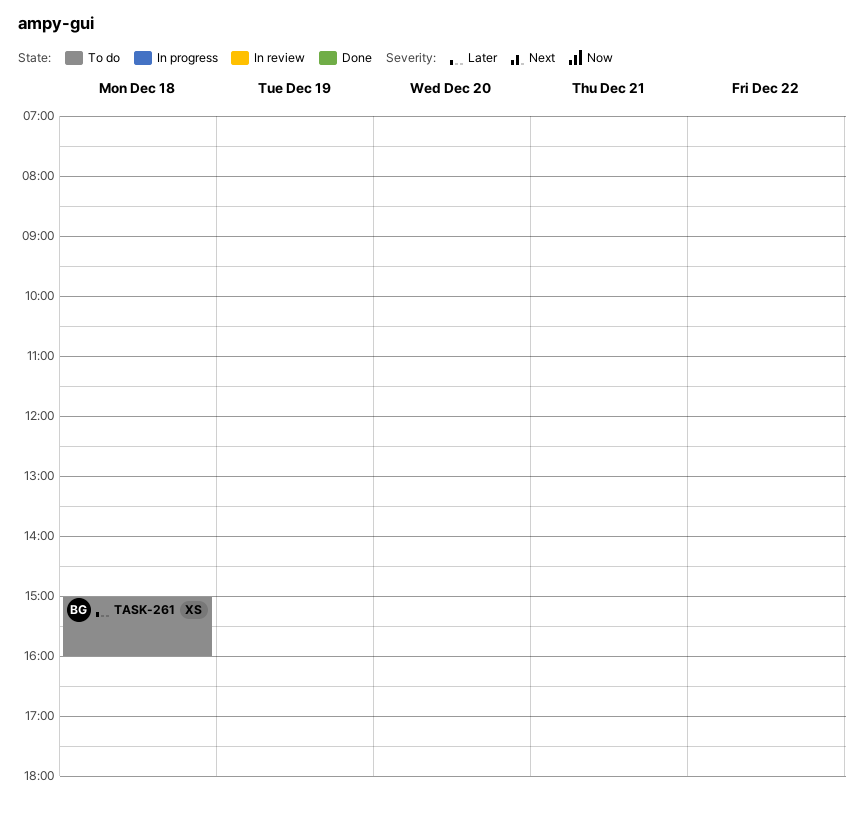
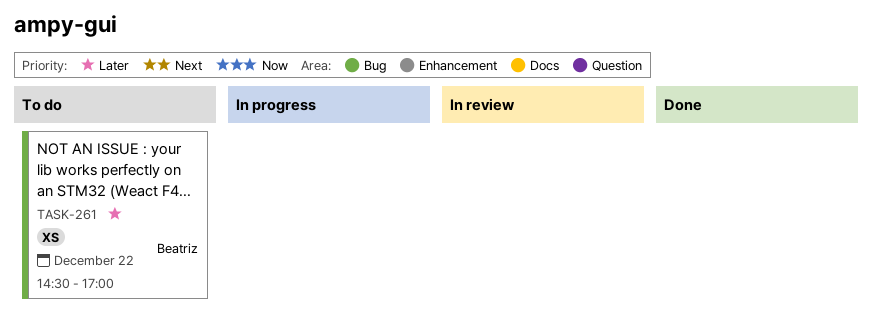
TASK-261, day: Dec 18 -> Dec 22
TASK-261, begins: 15:00 -> 14:30
TASK-261, ends: 16:00 -> 17:00

